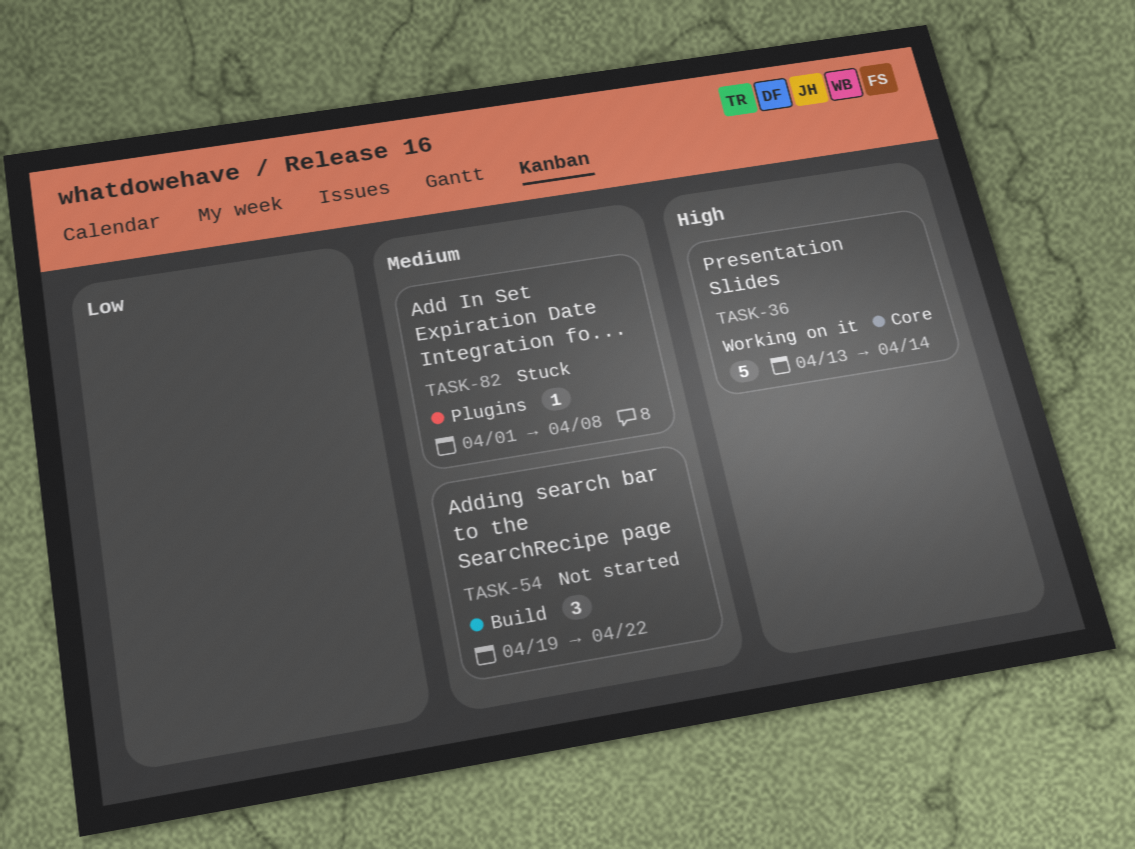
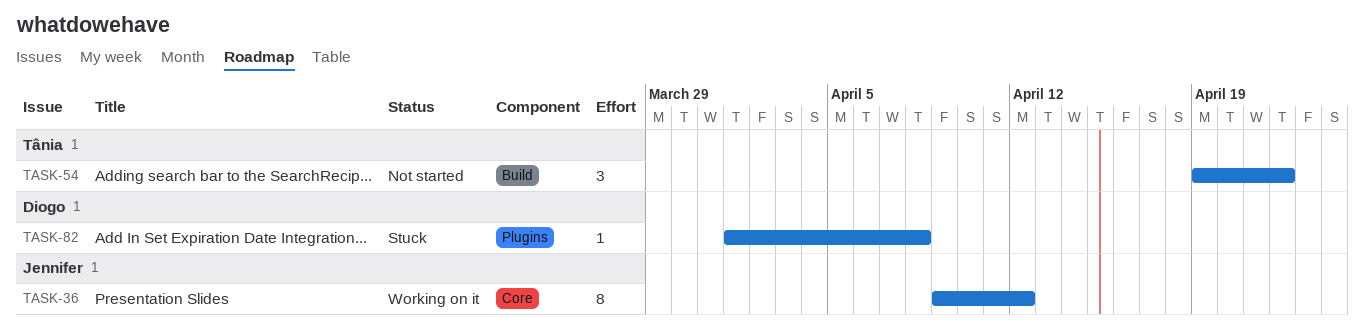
TASK-36, estimate: 5 -> 8
TASK-36, start: Apr 13 -> Apr 9
TASK-36, due: Apr 14 -> Apr 12

